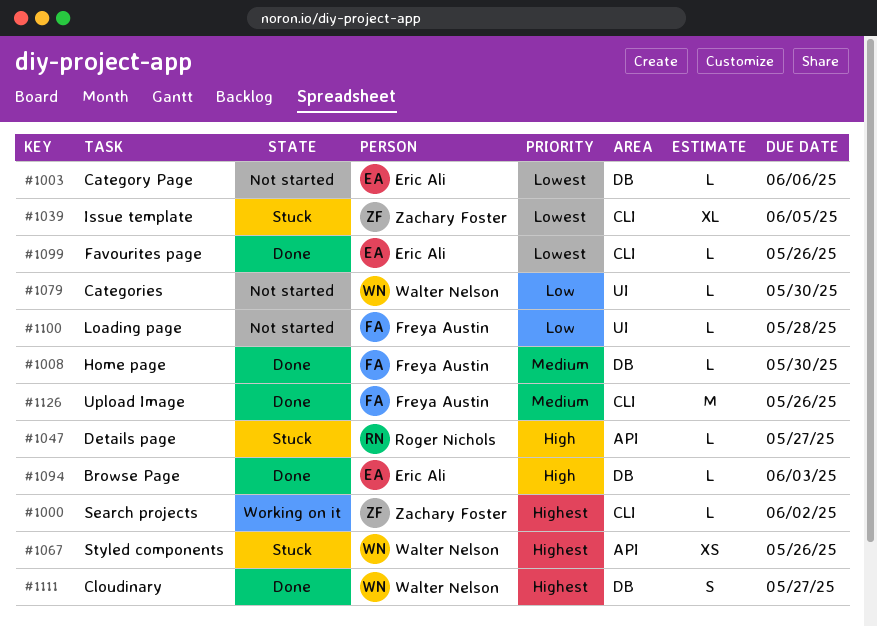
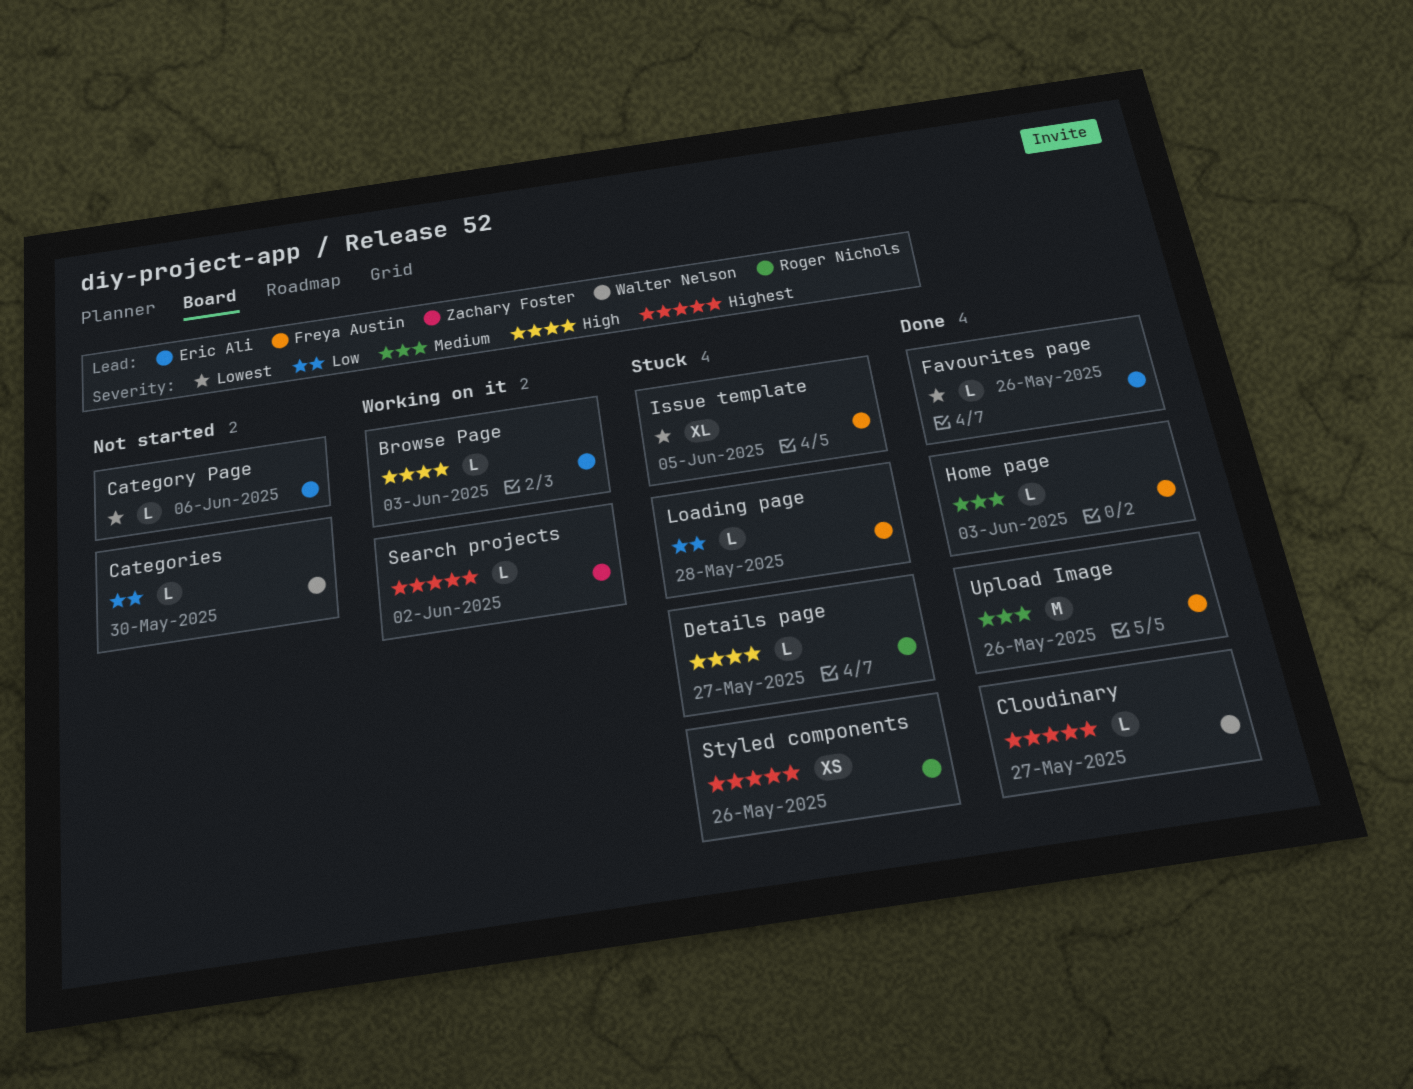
Browse Page, status: Done -> Working on it
Cloudinary, estimate: S -> L
Home page, due: May 30 -> Jun 3
Issue template, owner: Zachary Foster -> Freya Austin
Loading page, status: Not started -> Stuck
Styled components, owner: Walter Nelson -> Roger Nichols

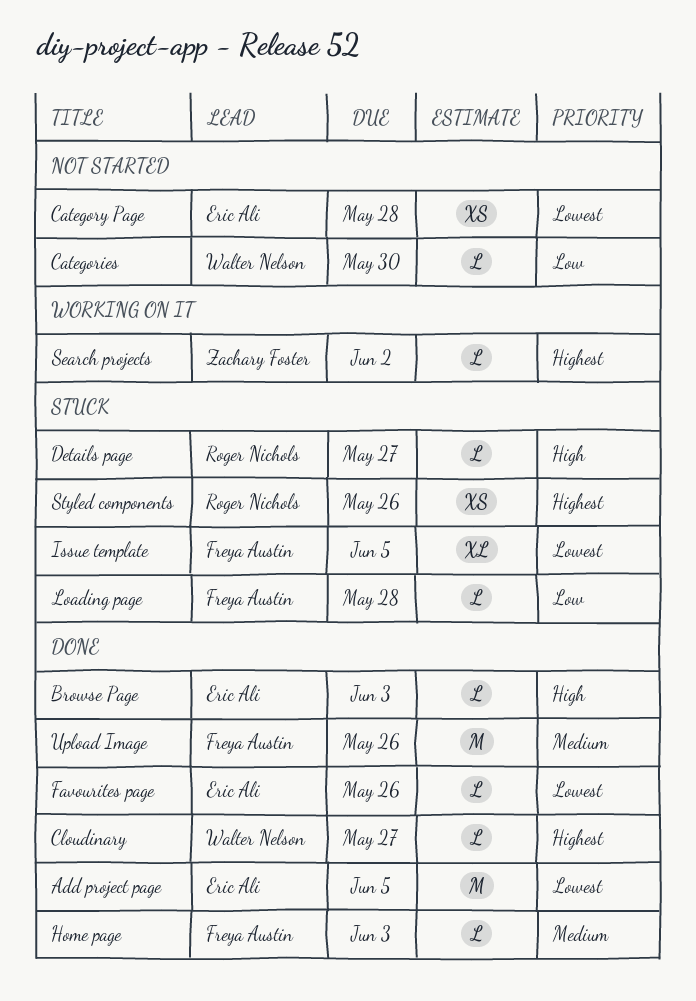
Add project page: none -> present
Browse Page, status: Working on it -> Done
Category Page, estimate: L -> XS
Category Page, due: Jun 6 -> May 28

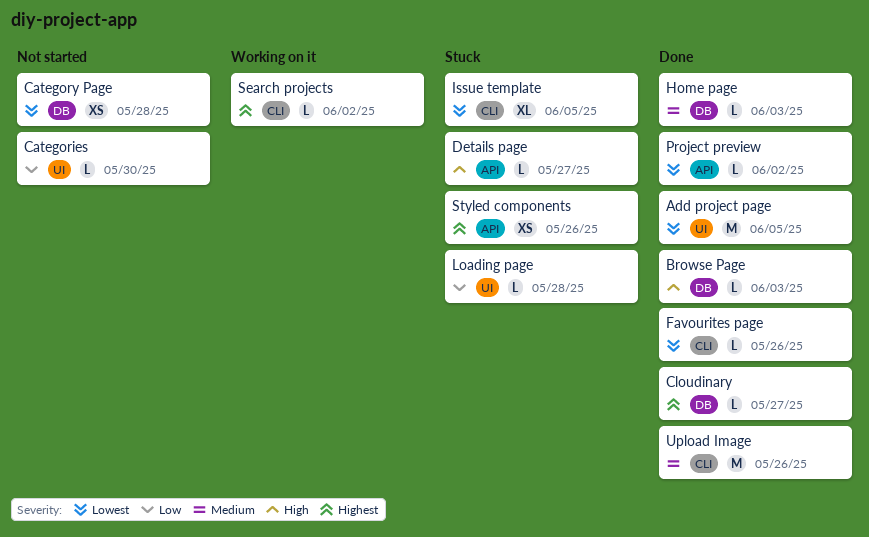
Project preview: none -> present

